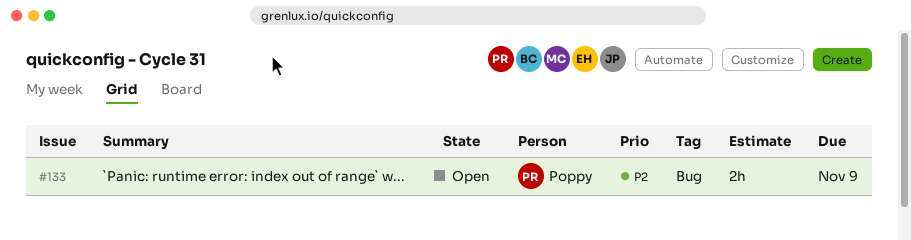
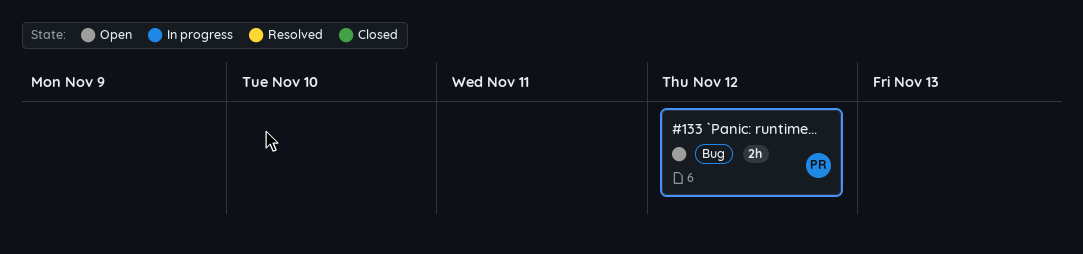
#133, due: Nov 9 -> Nov 12

